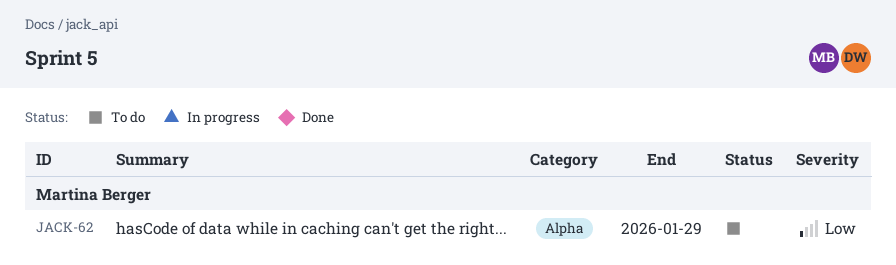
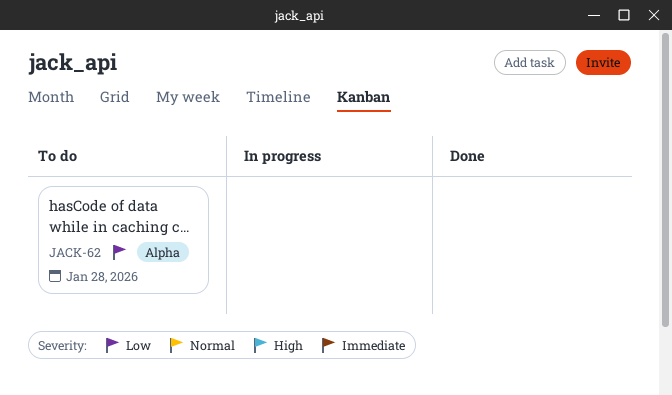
JACK-62, due: Jan 29 -> Jan 28

